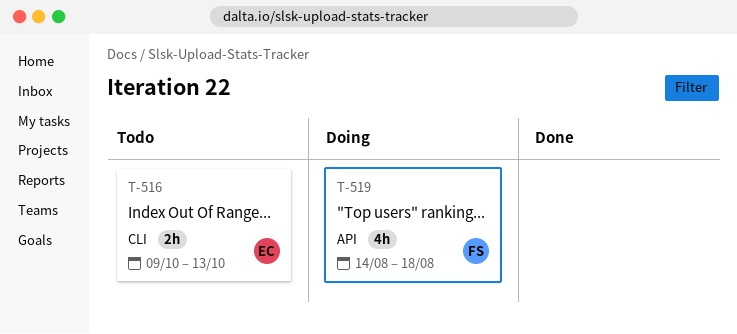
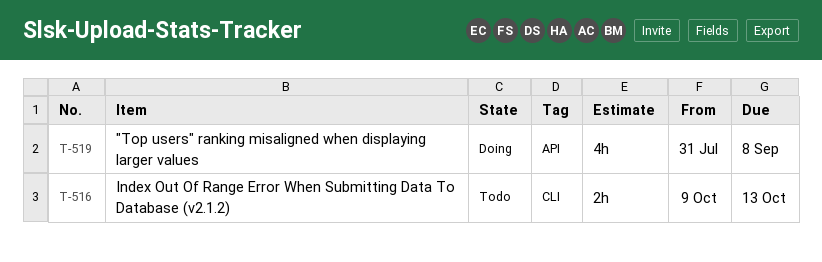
T-519, start: Aug 14 -> Jul 31
T-519, due: Aug 18 -> Sep 8

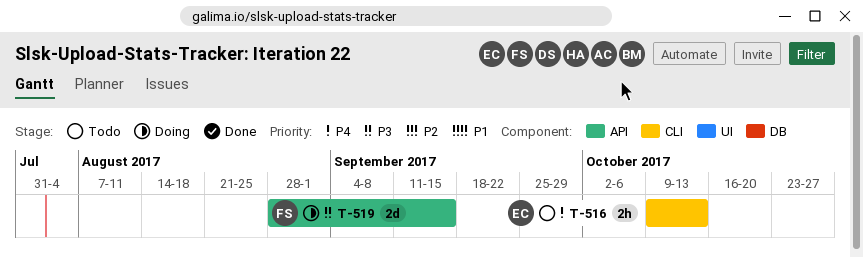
T-519, estimate: 4h -> 2d
T-519, start: Jul 31 -> Aug 28
T-519, due: Sep 8 -> Sep 15

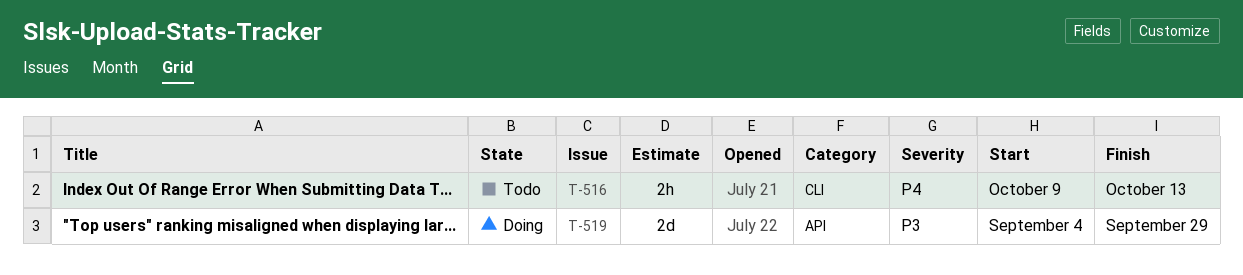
T-519, start: Aug 28 -> Sep 4
T-519, due: Sep 15 -> Sep 29

